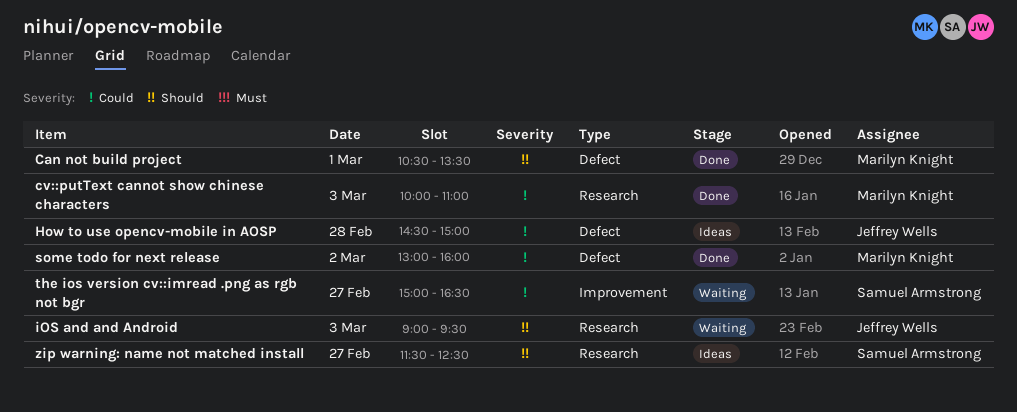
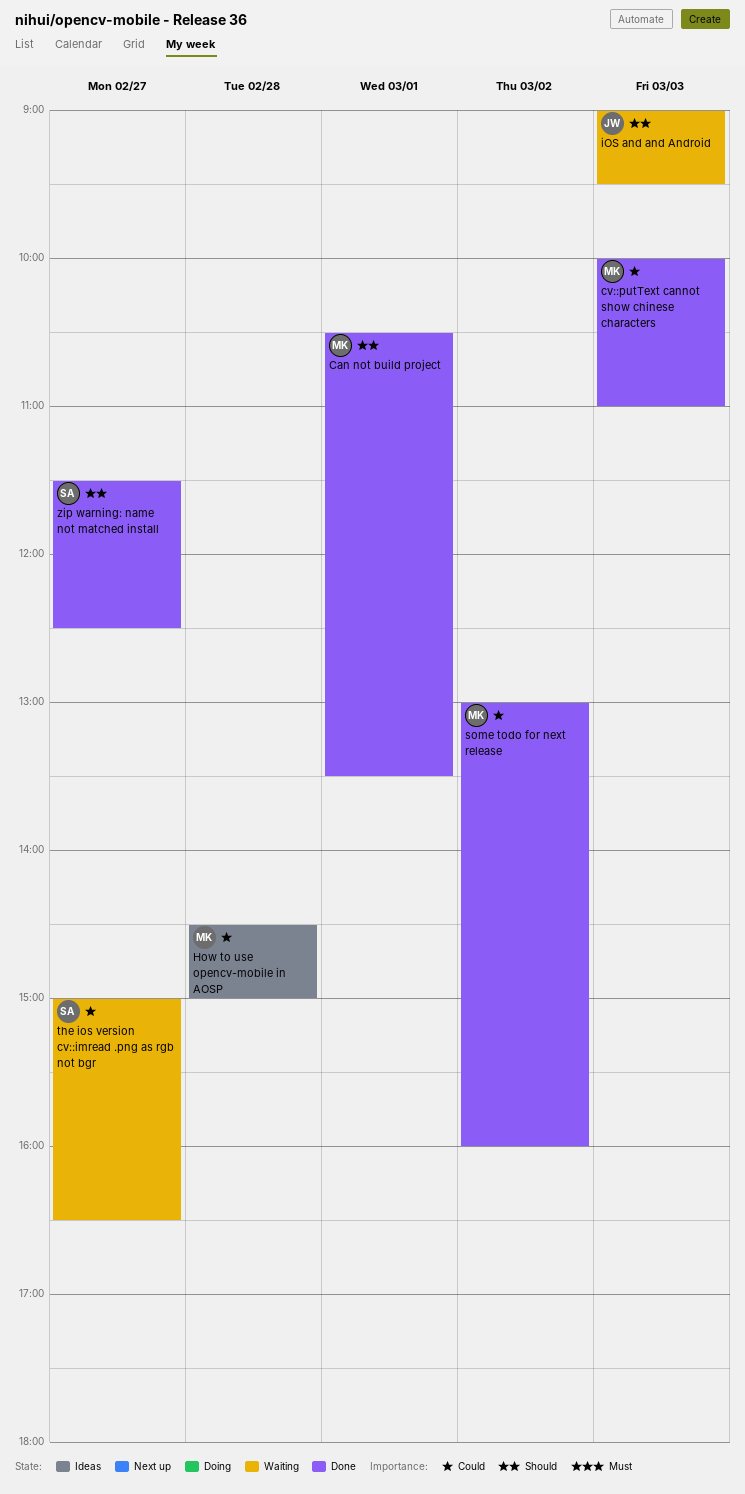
How to use opencv-mobile in AOSP, owner: Jeffrey Wells -> Marilyn Knight
zip warning: name not matched install, status: Ideas -> Done

